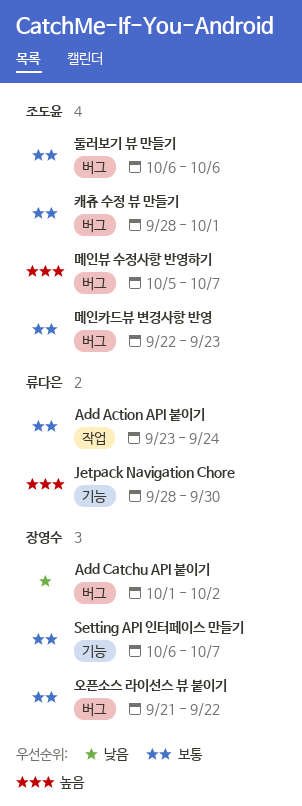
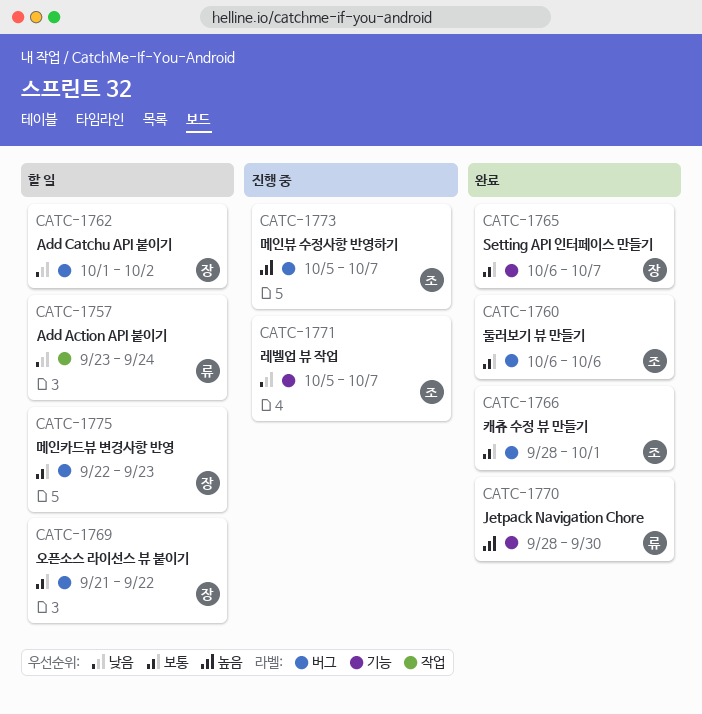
Add Action API 붙이기, priority: 보통 -> 낮음
레벨업 뷰 작업: none -> present
메인카드뷰 변경사항 반영, owner: 조도윤 -> 장영수

